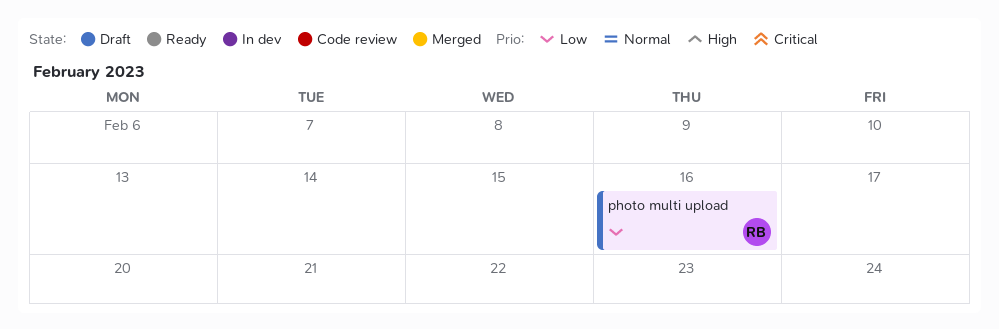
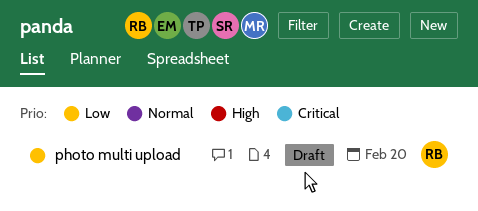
photo multi upload, due: Feb 16 -> Feb 20

